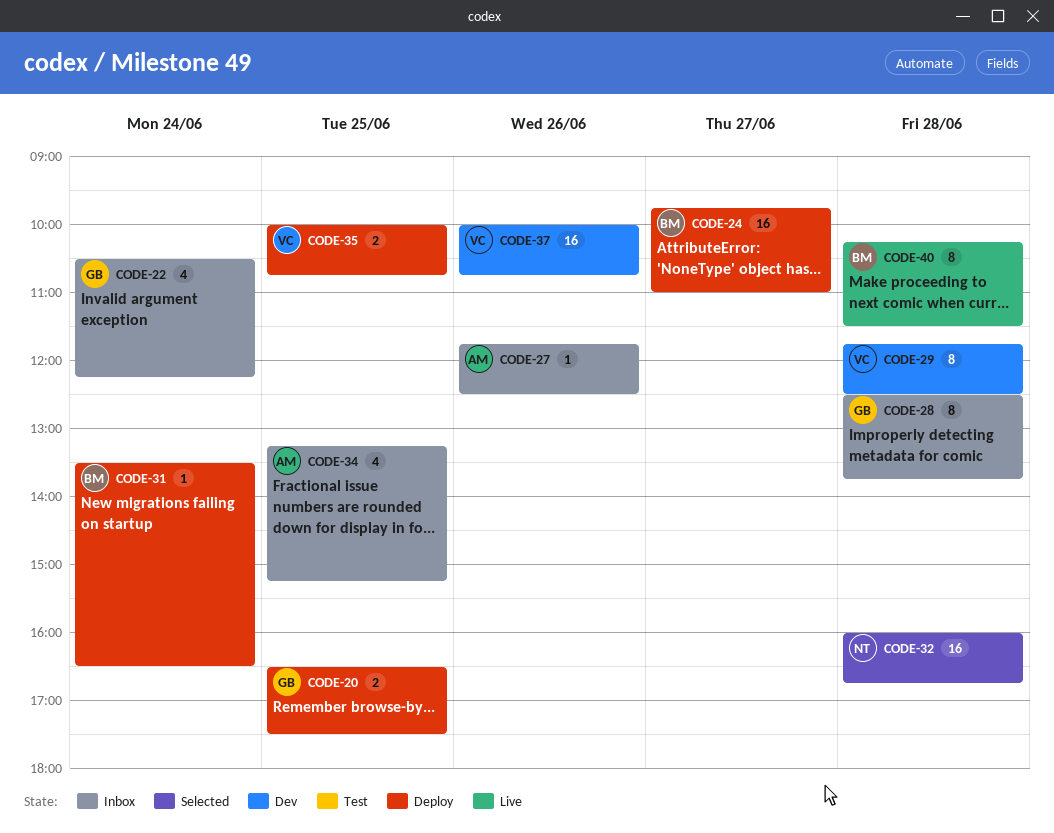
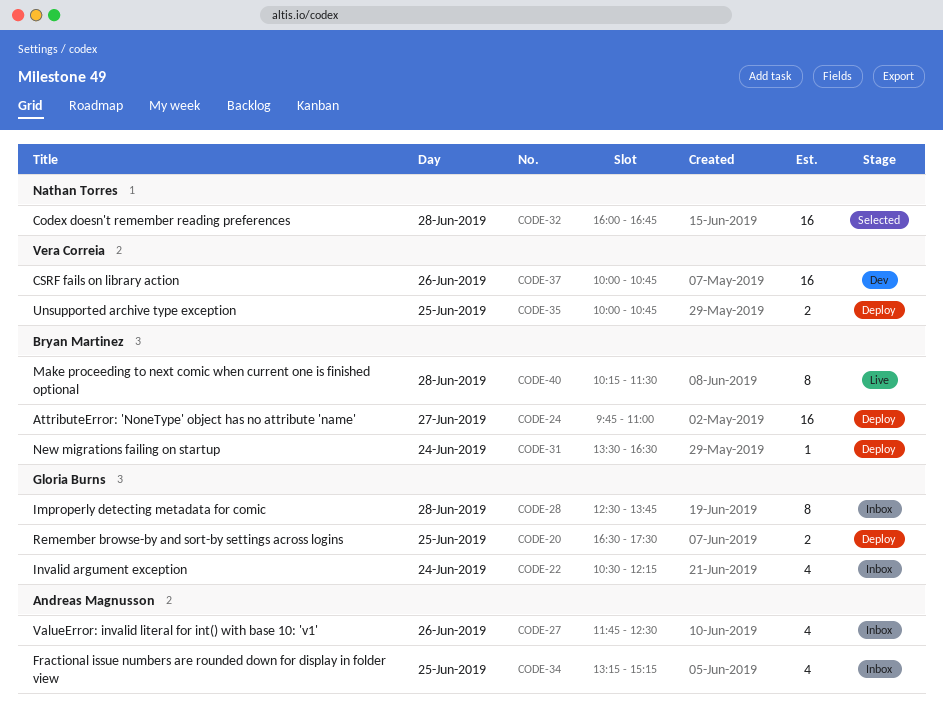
CODE-27, estimate: 1 -> 4
CODE-29: present -> none

